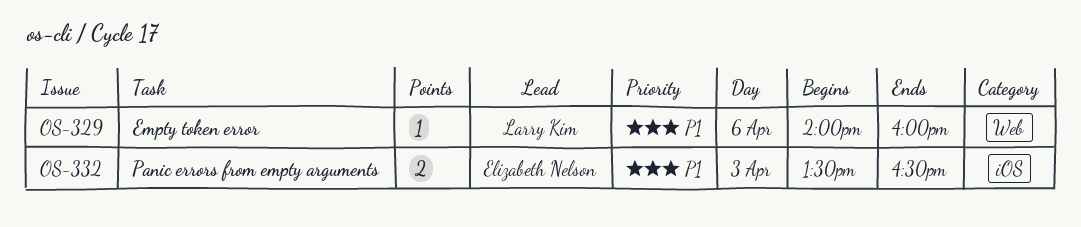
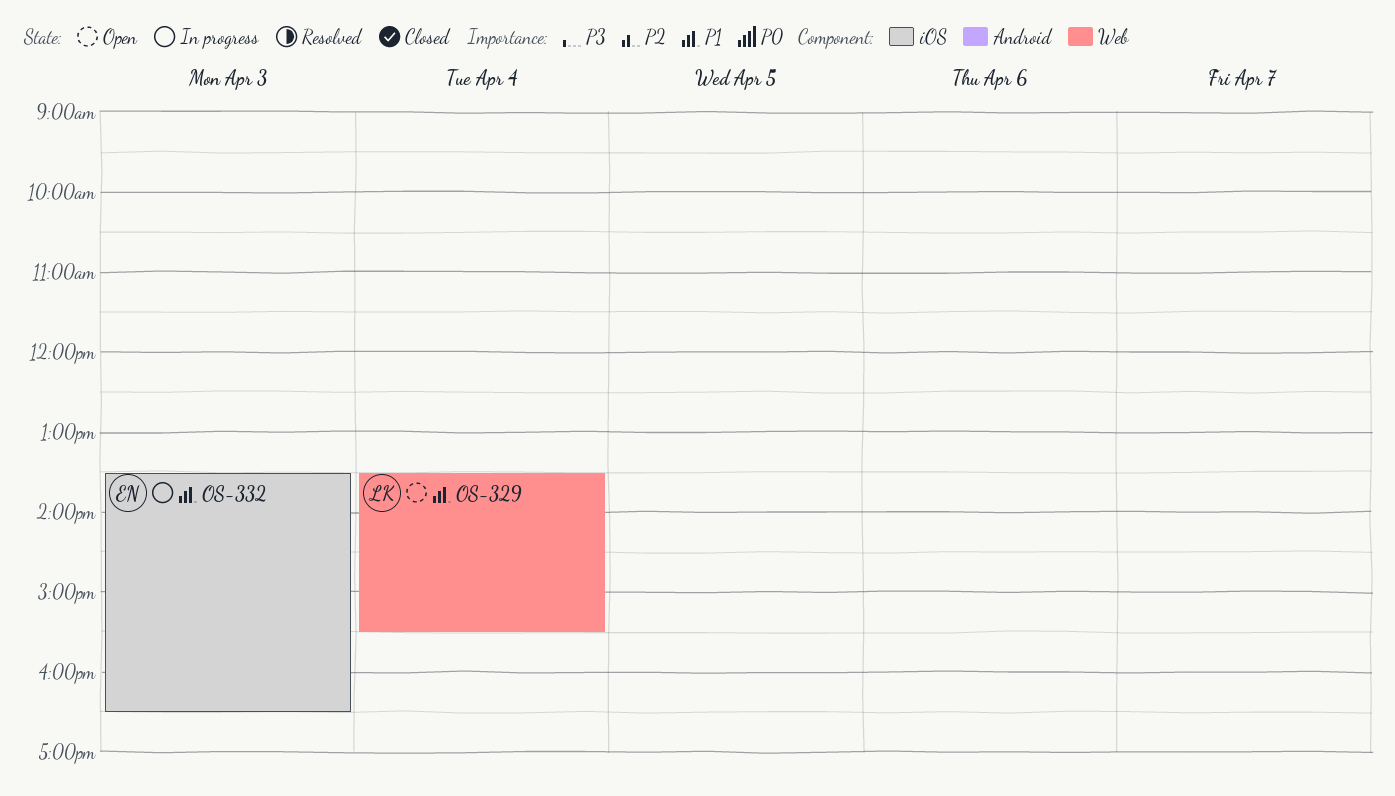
OS-329, day: Apr 6 -> Apr 4
OS-329, begins: 14:00 -> 13:30
OS-329, ends: 16:00 -> 15:30

